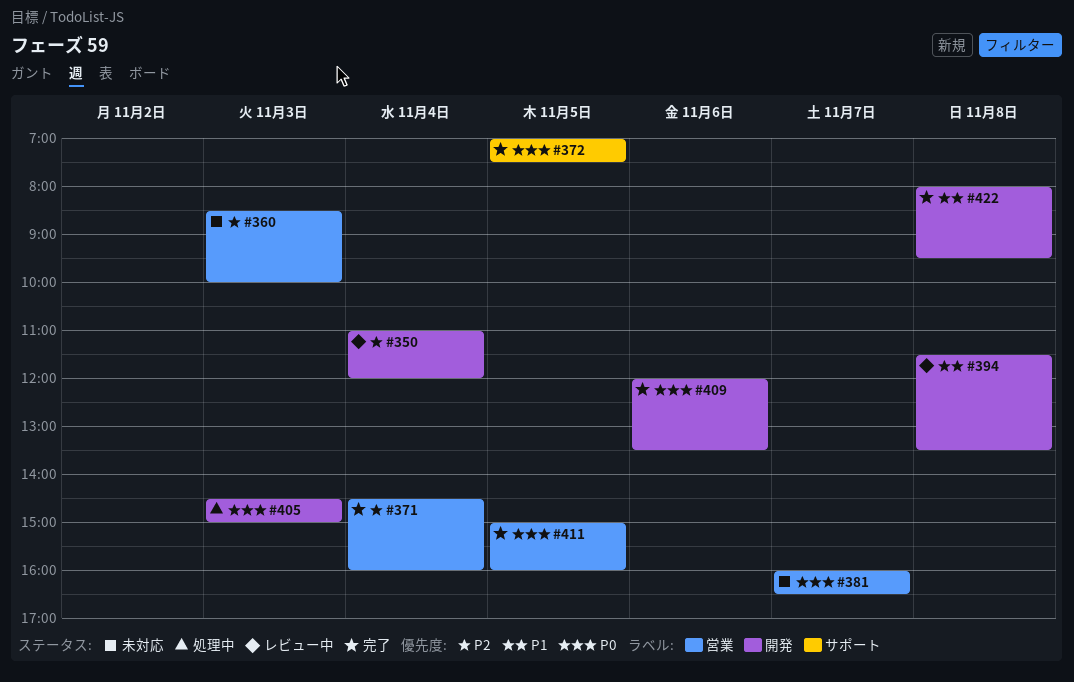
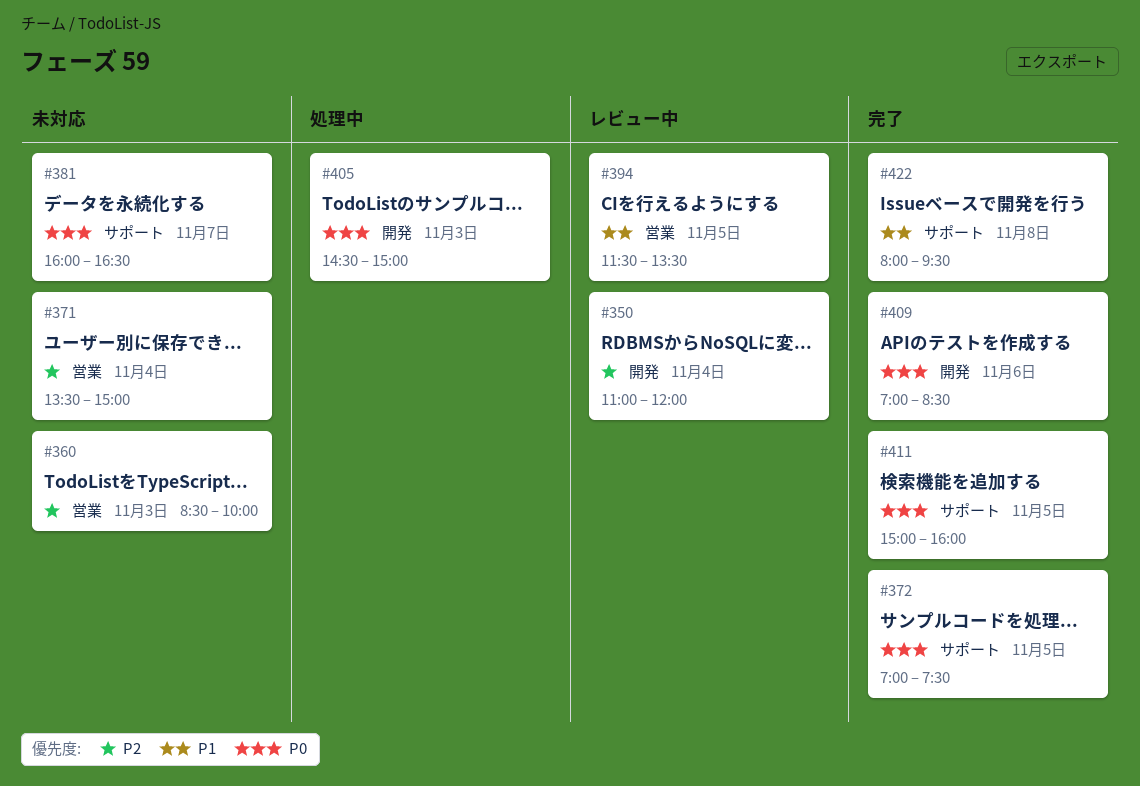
#371, status: 完了 -> 未対応
#371, begins: 14:30 -> 13:30
#371, ends: 16:00 -> 15:00
#381, label: 営業 -> サポート
#394, label: 開発 -> 営業
#394, day: Nov 8 -> Nov 5
#409, begins: 12:00 -> 07:00
#409, ends: 13:30 -> 08:30
#411, label: 営業 -> サポート
#422, label: 開発 -> サポート

